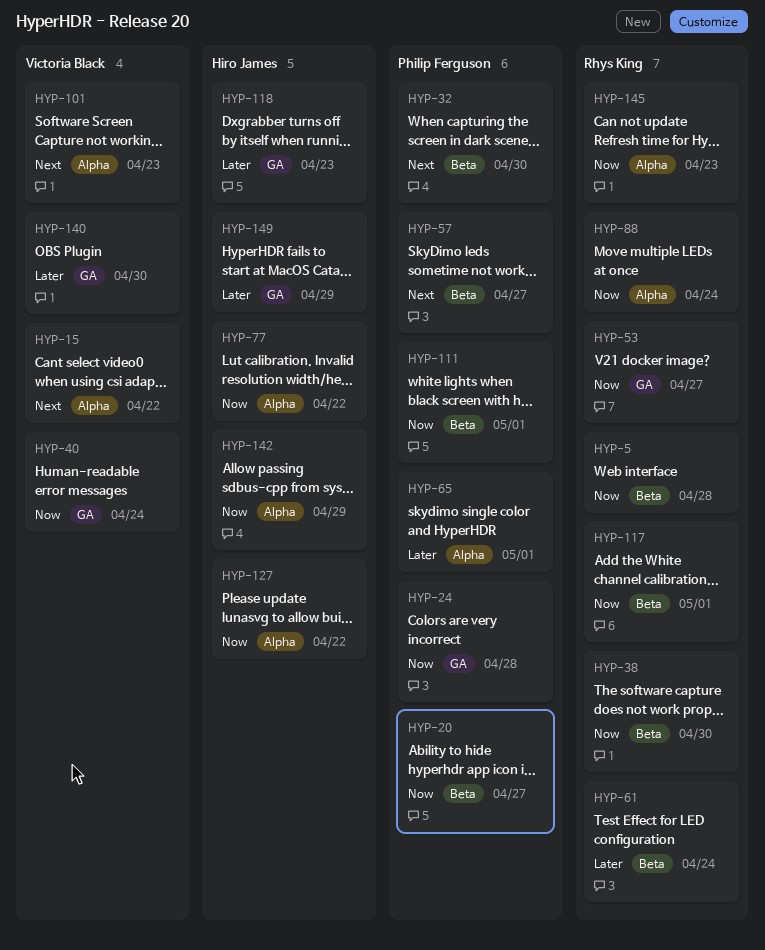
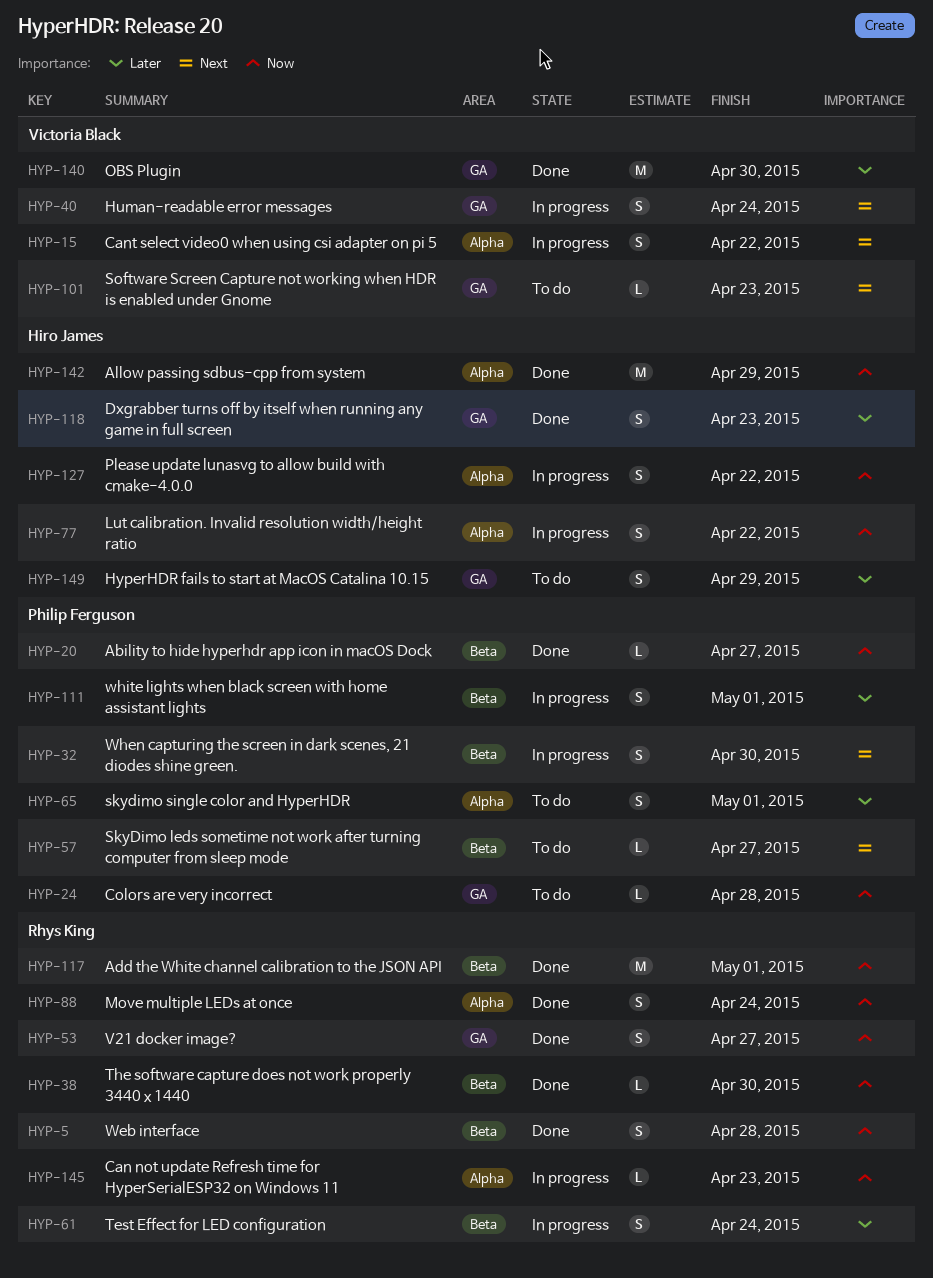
HYP-40, priority: Now -> Next
HYP-101, label: Alpha -> GA
HYP-111, priority: Now -> Later

